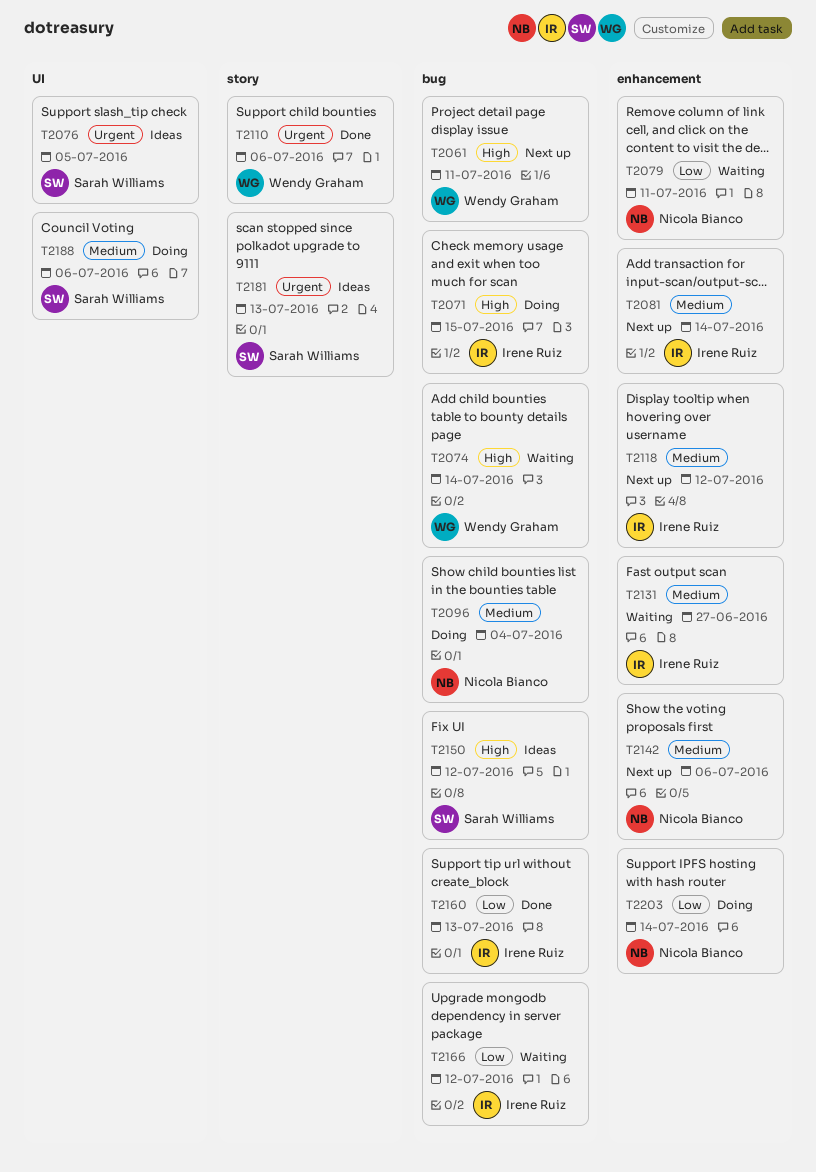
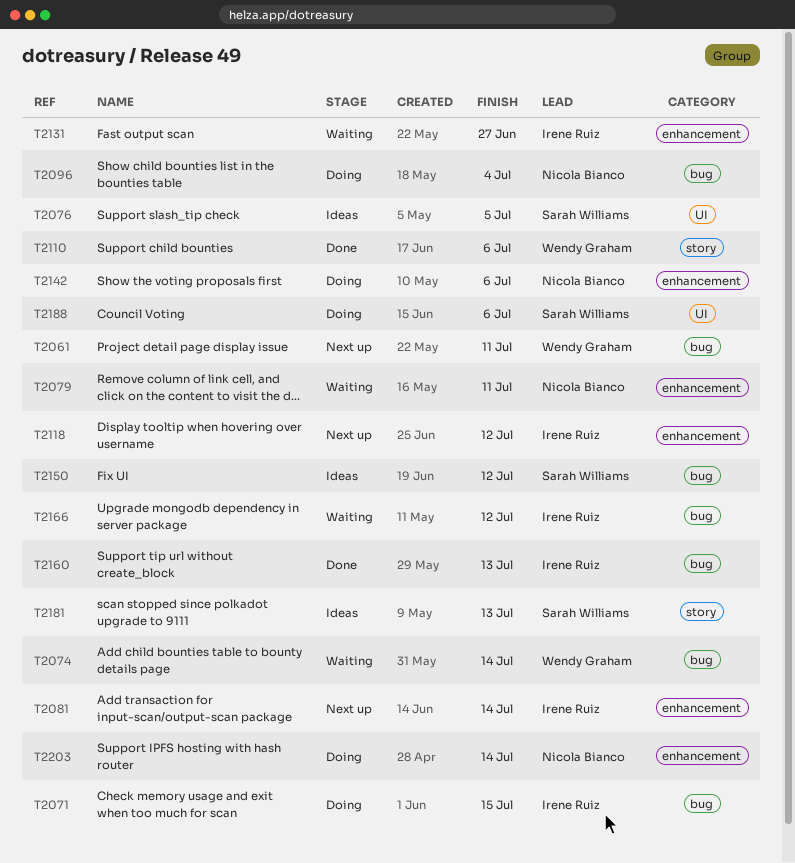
T2142, status: Next up -> Doing

